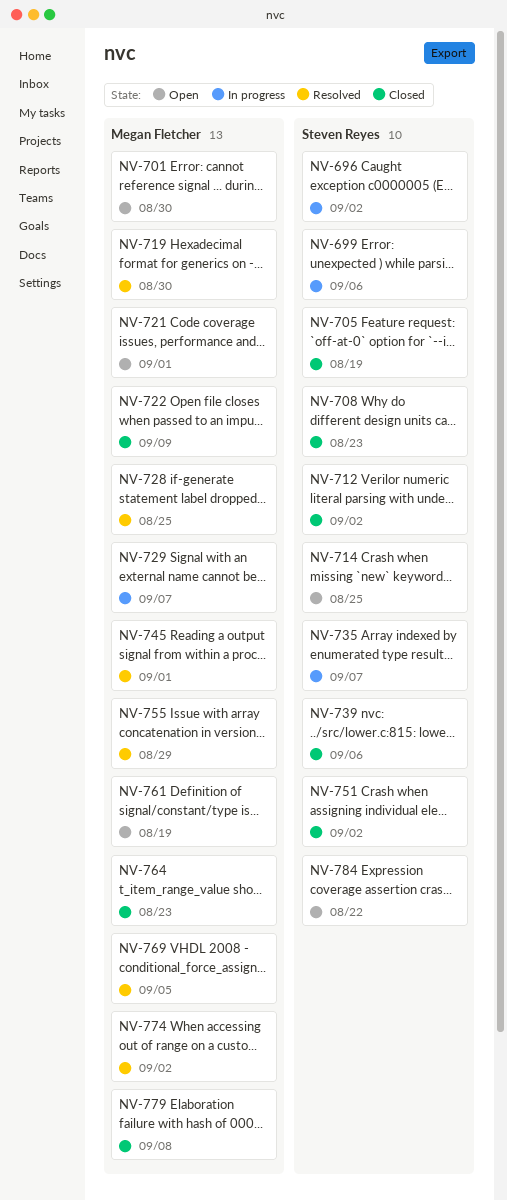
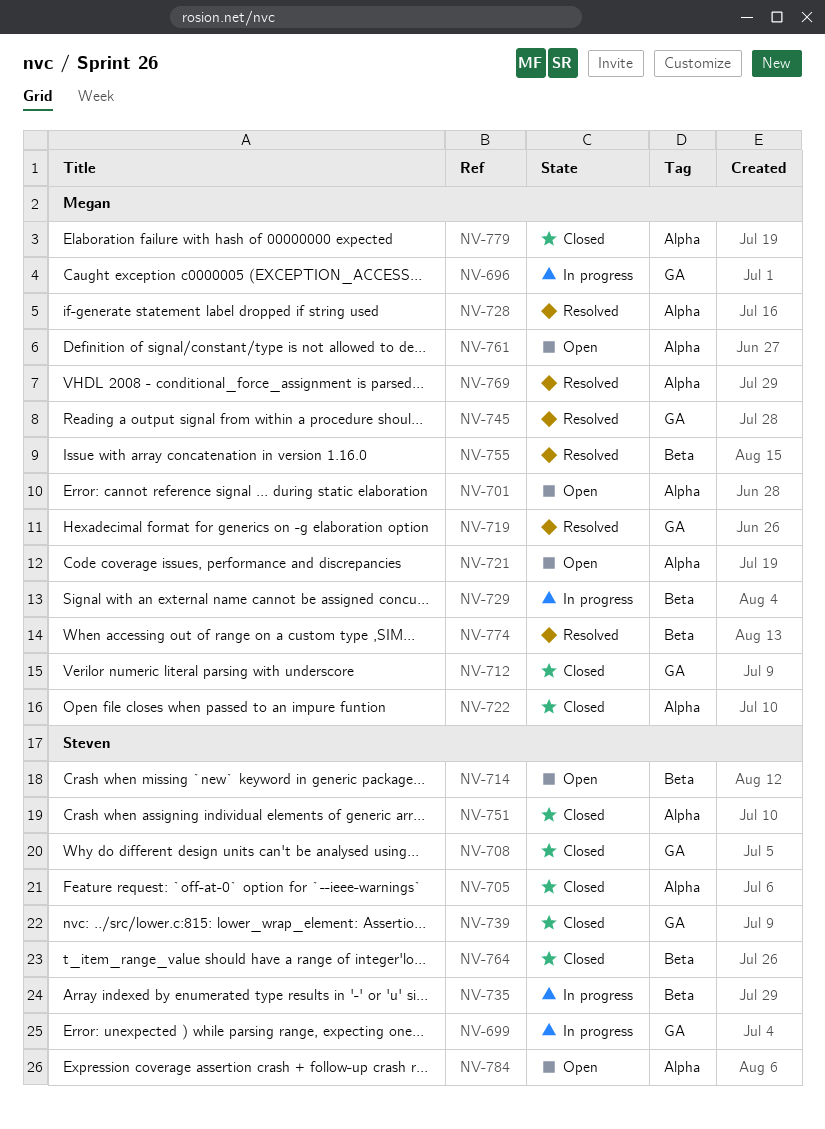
NV-696, owner: Steven Reyes -> Megan Fletcher
NV-712, owner: Steven Reyes -> Megan Fletcher
NV-764, owner: Megan Fletcher -> Steven Reyes

